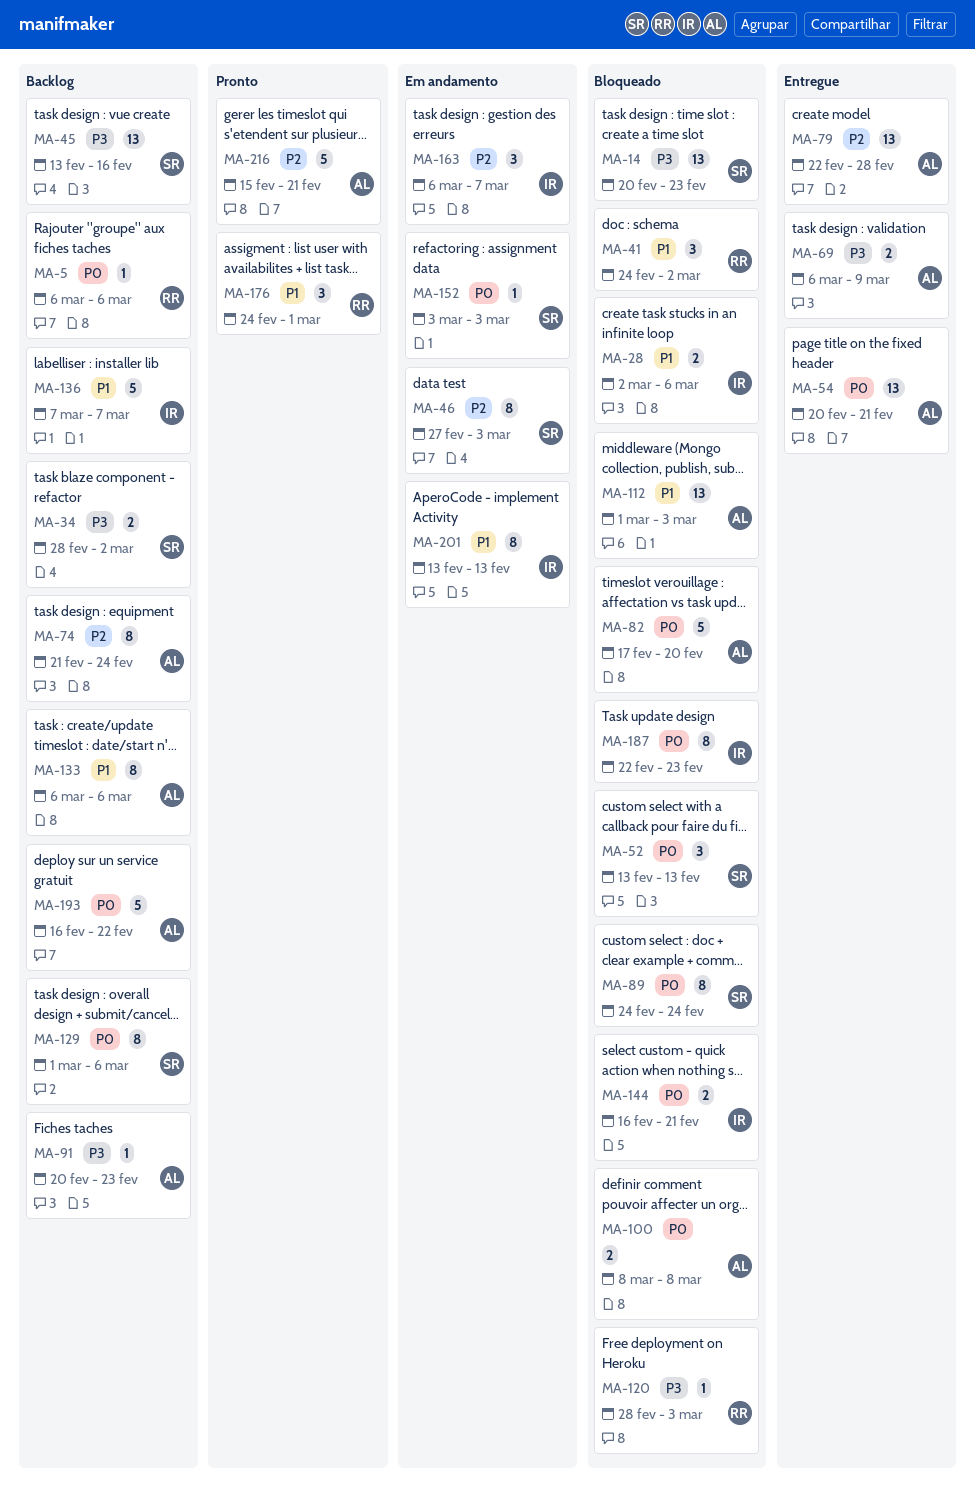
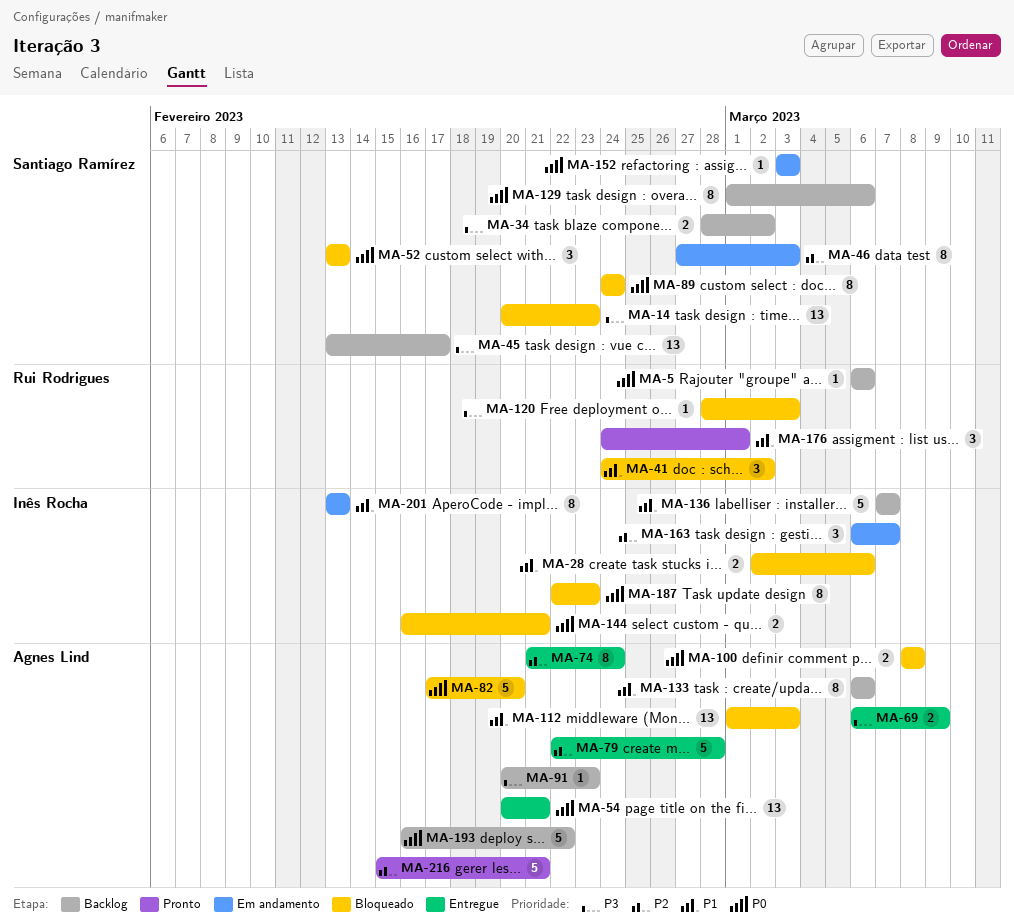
MA-45, due: Feb 16 -> Feb 17
MA-74, status: Backlog -> Entregue
MA-79, estimate: 13 -> 5

